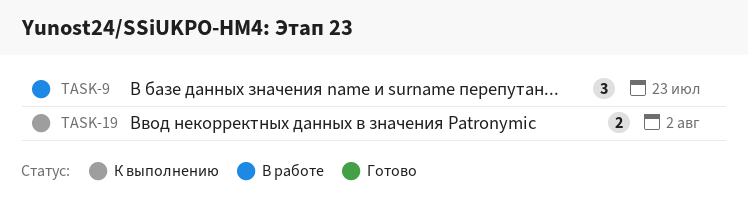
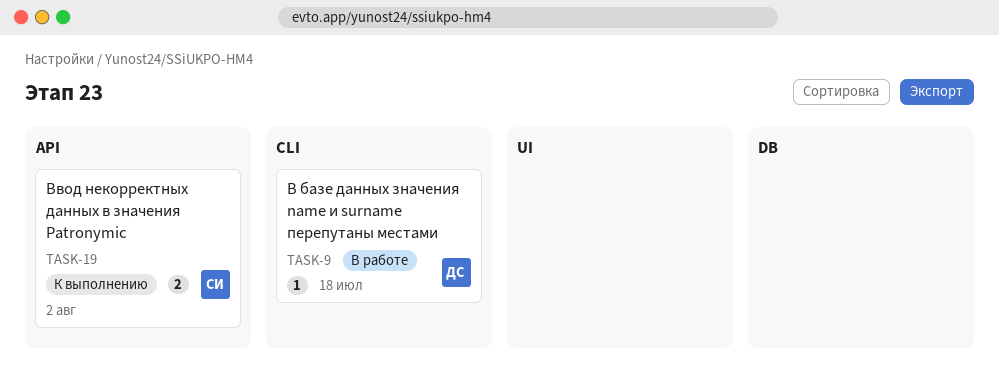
TASK-9, estimate: 3 -> 1
TASK-9, due: Jul 23 -> Jul 18

